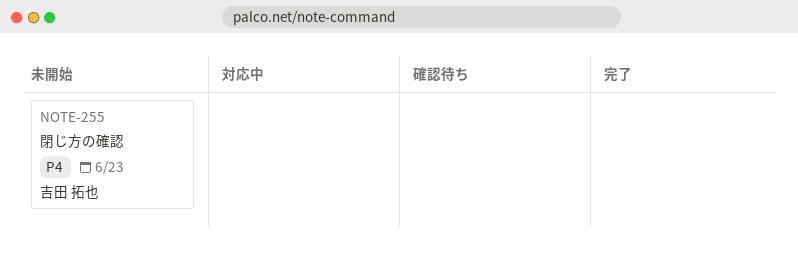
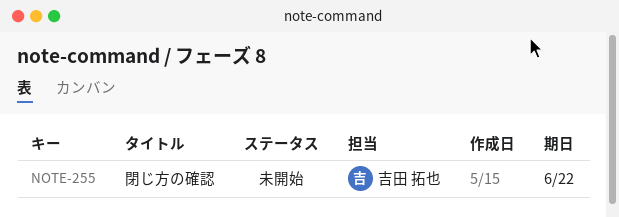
NOTE-255, due: Jun 23 -> Jun 22

